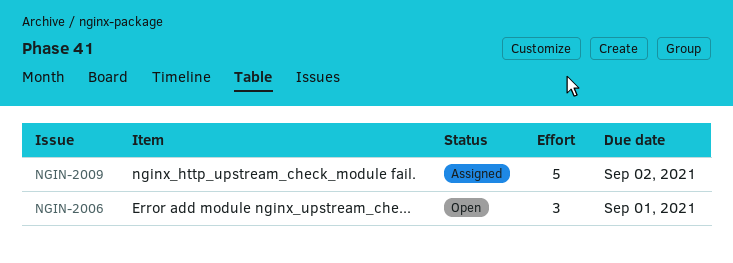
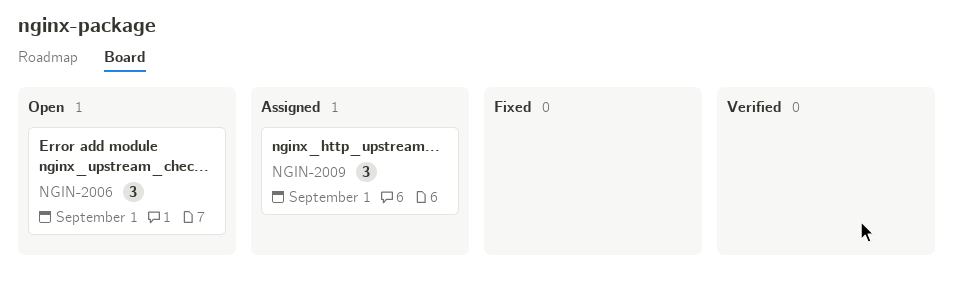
NGIN-2009, estimate: 5 -> 3
NGIN-2009, due: Sep 2 -> Sep 1

